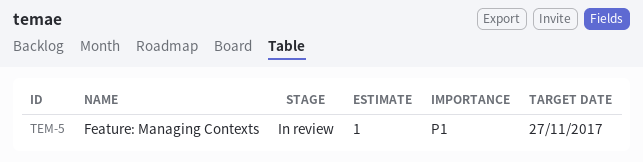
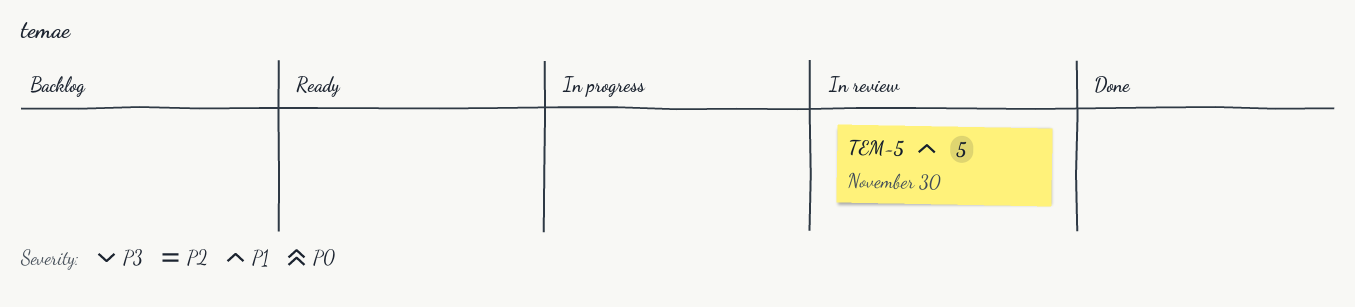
TEM-5, estimate: 1 -> 5
TEM-5, due: Nov 27 -> Nov 30

